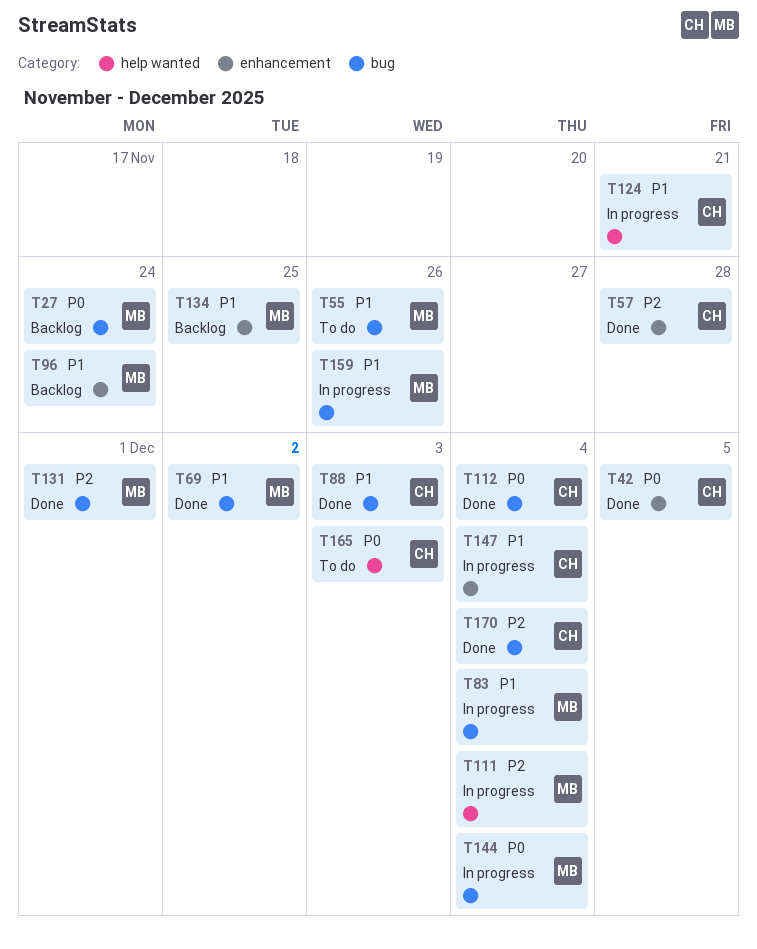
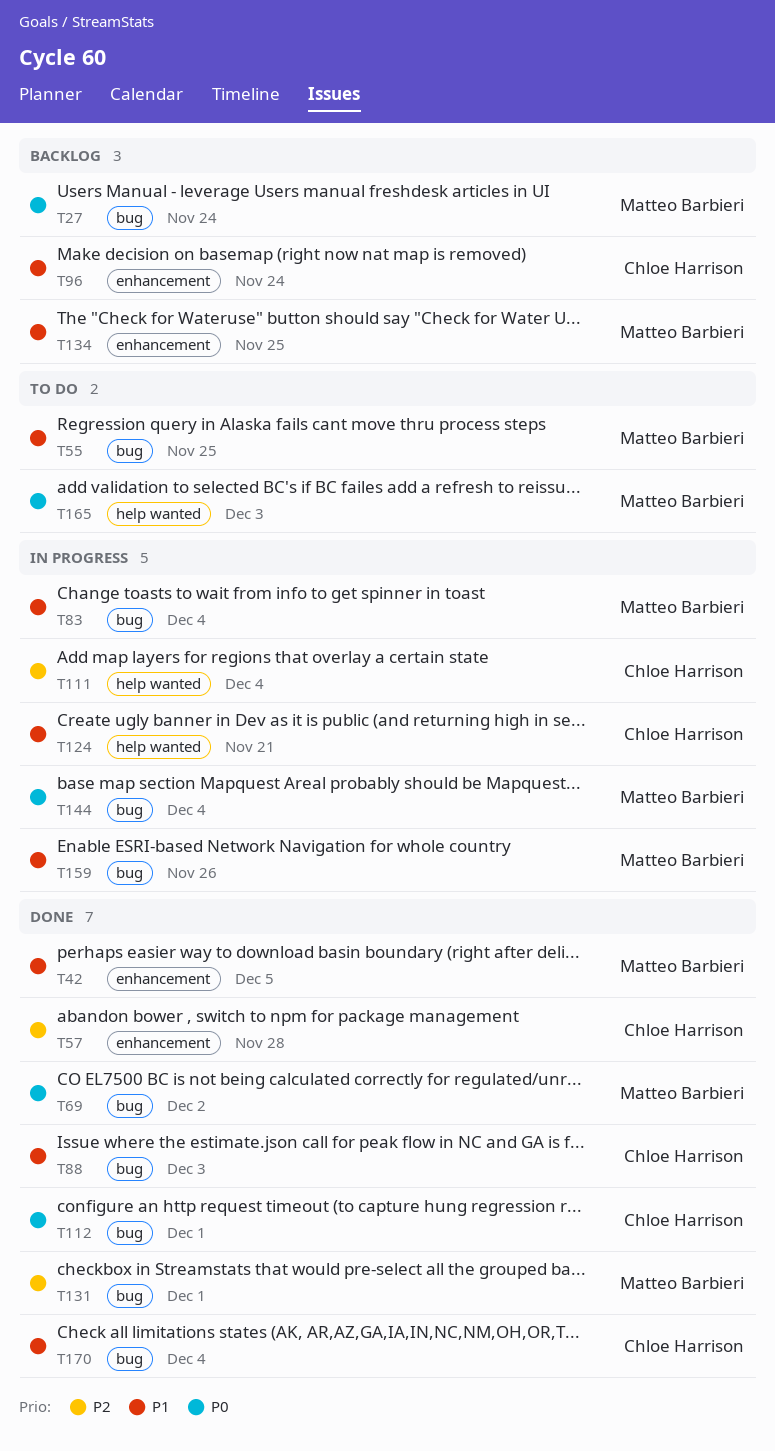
T42, owner: Chloe Harrison -> Matteo Barbieri
T42, priority: P0 -> P1
T55, due: Nov 26 -> Nov 25
T69, priority: P1 -> P0
T96, owner: Matteo Barbieri -> Chloe Harrison
T111, owner: Matteo Barbieri -> Chloe Harrison
T112, due: Dec 4 -> Dec 1
T147: present -> none
T165, owner: Chloe Harrison -> Matteo Barbieri
T170, priority: P2 -> P1

